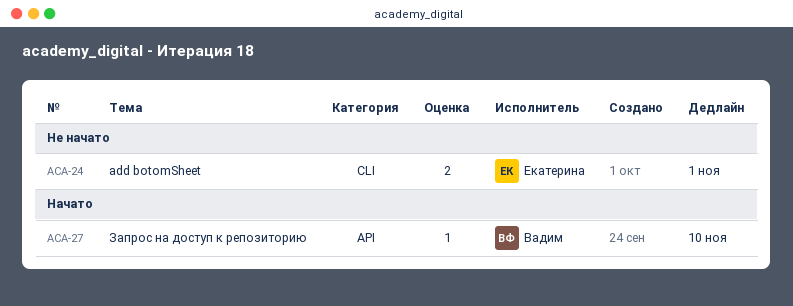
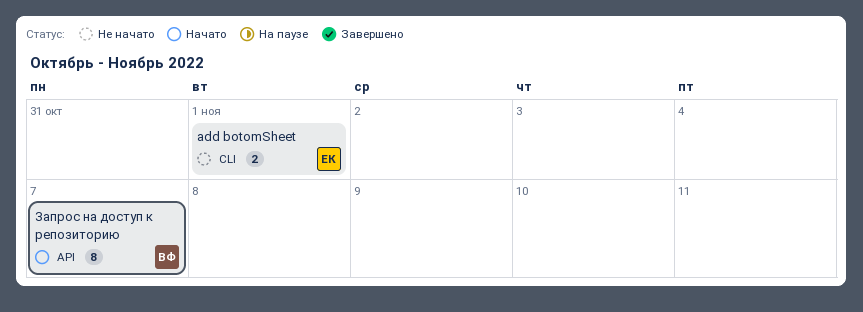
Запрос на доступ к репозиторию, estimate: 1 -> 8
Запрос на доступ к репозиторию, due: Nov 10 -> Nov 7

